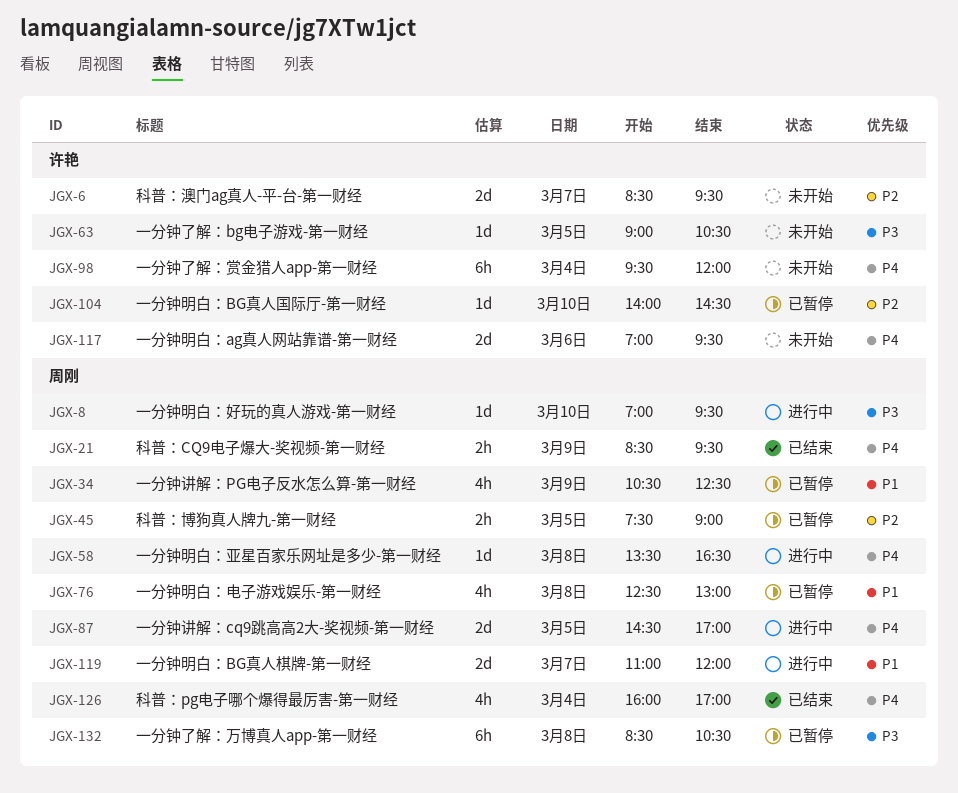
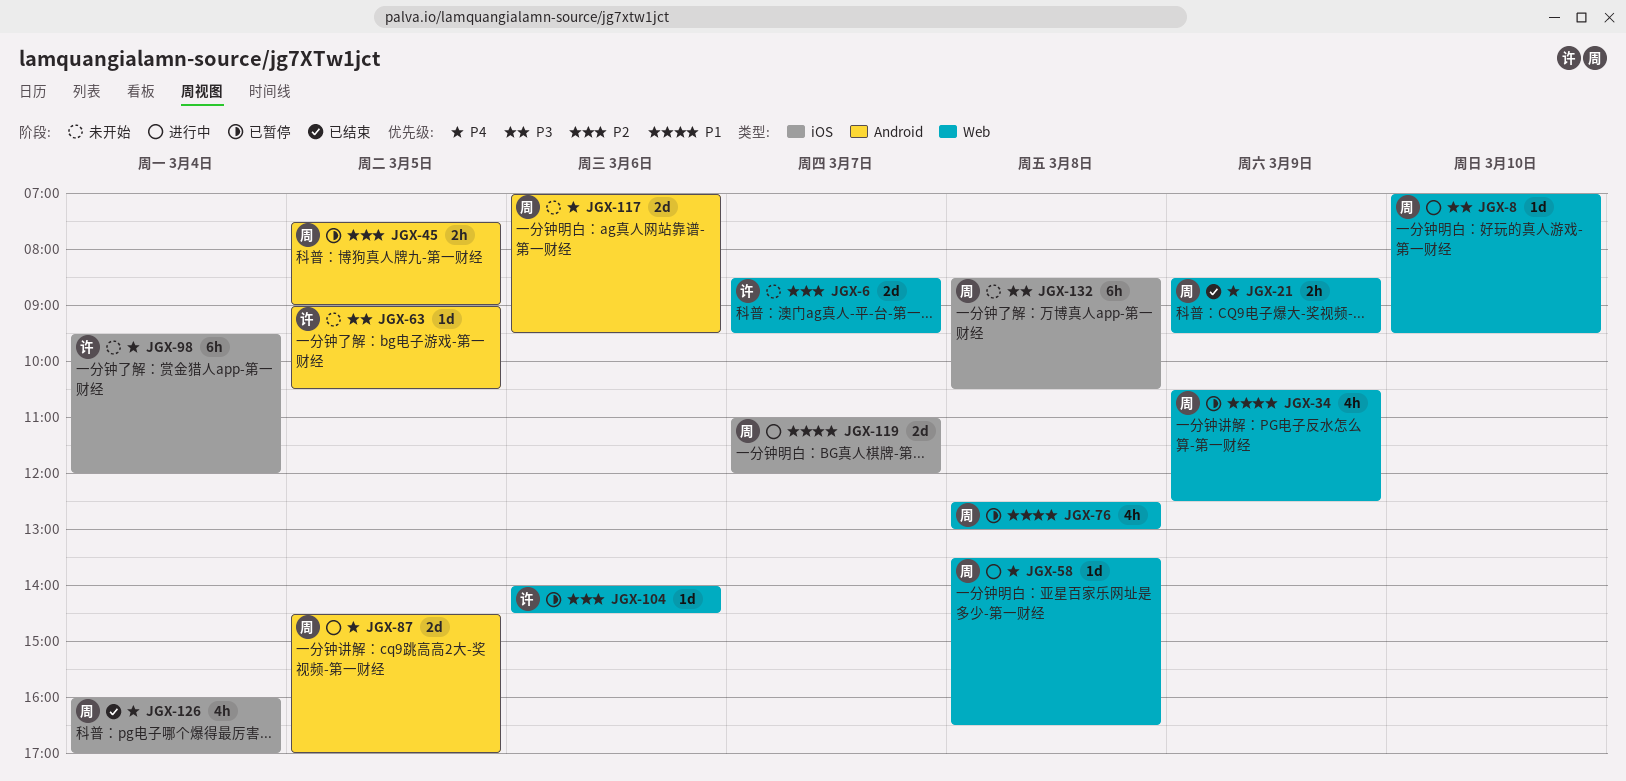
JGX-104, day: Mar 10 -> Mar 6
JGX-117, owner: 许艳 -> 周刚
JGX-132, status: 已暂停 -> 未开始

